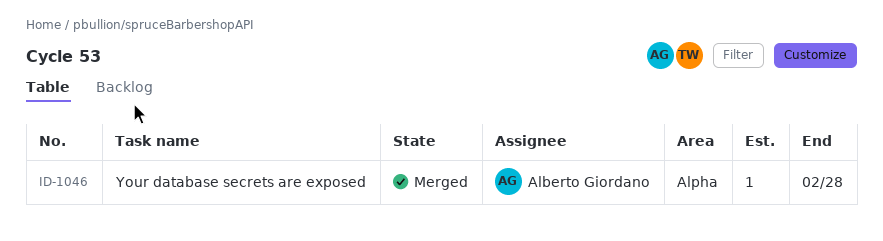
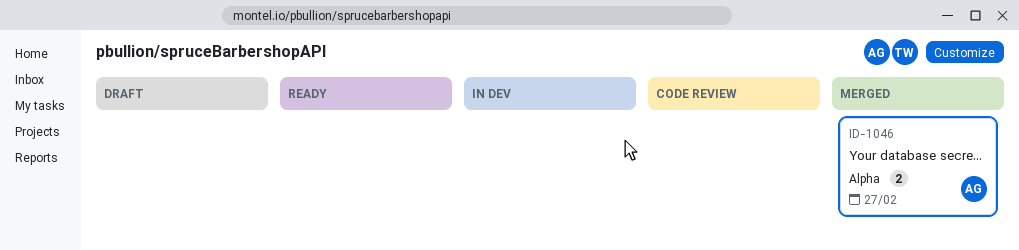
ID-1046, estimate: 1 -> 2
ID-1046, due: Feb 28 -> Feb 27

